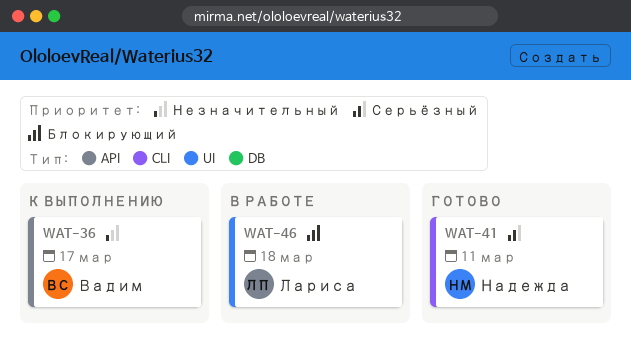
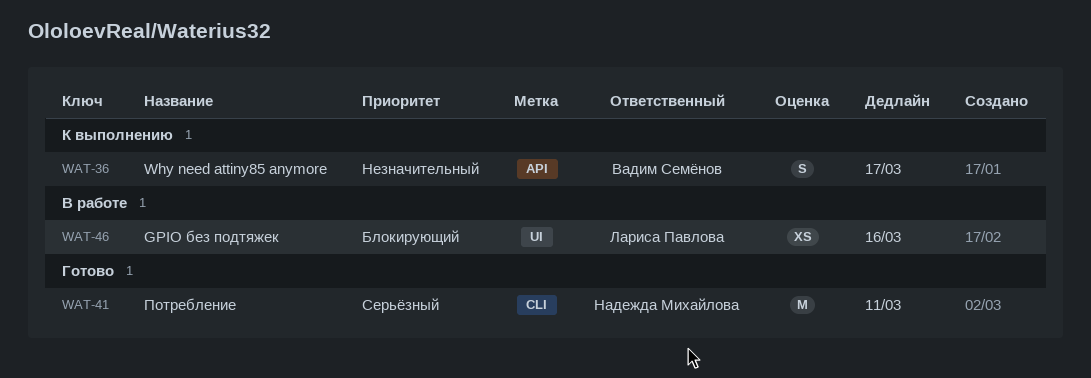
WAT-46, due: Mar 18 -> Mar 16

